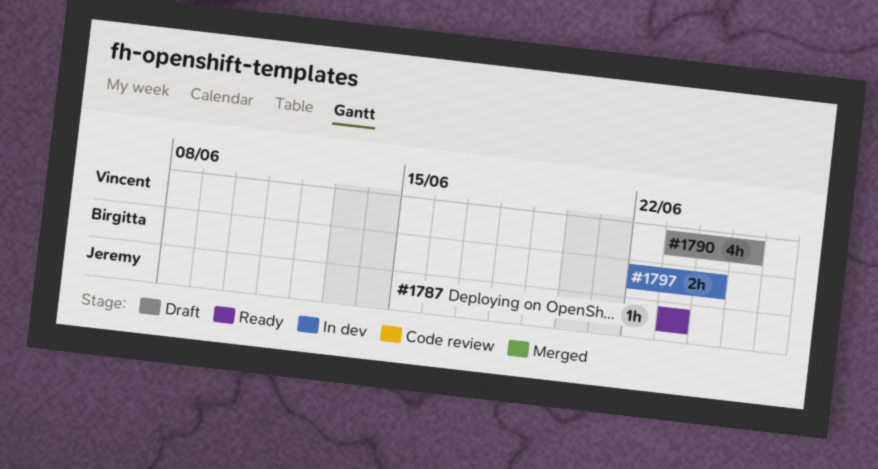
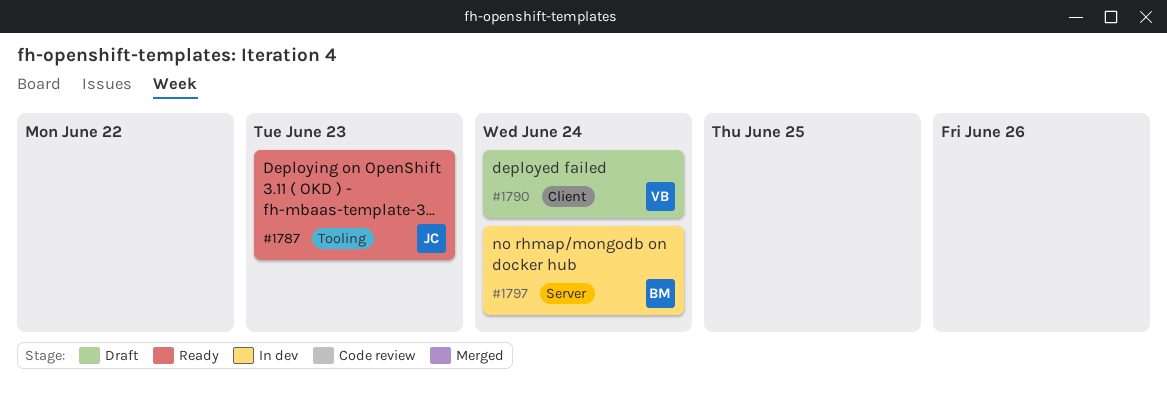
#1790, due: Jun 25 -> Jun 24

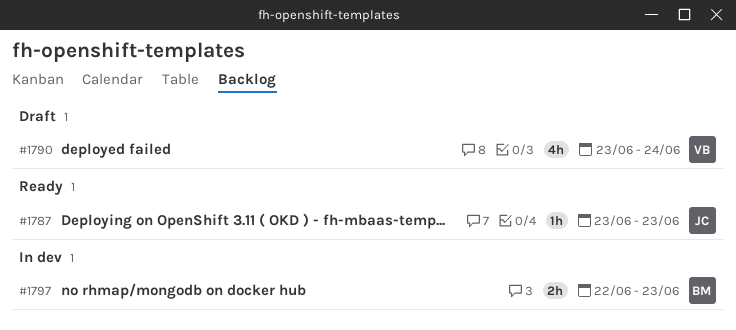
#1797, due: Jun 24 -> Jun 23

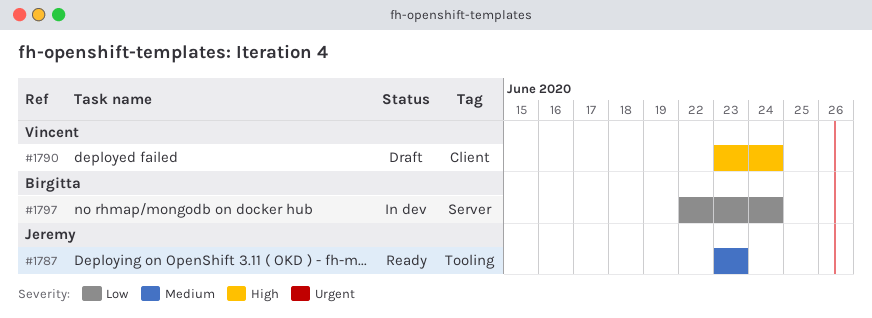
#1797, due: Jun 23 -> Jun 24

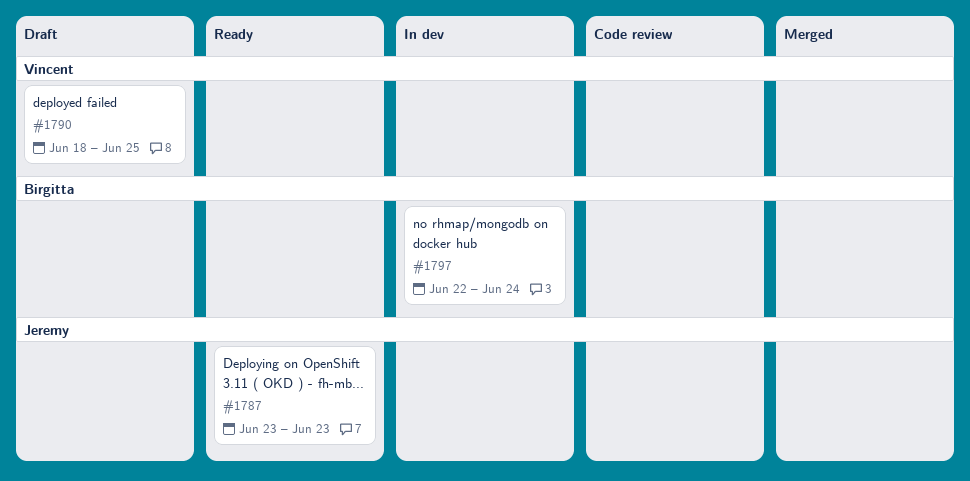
#1790, start: Jun 23 -> Jun 18
#1790, due: Jun 24 -> Jun 25

